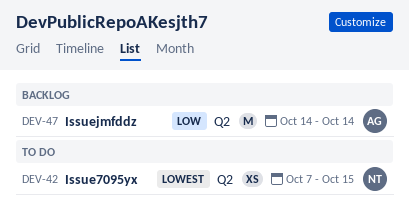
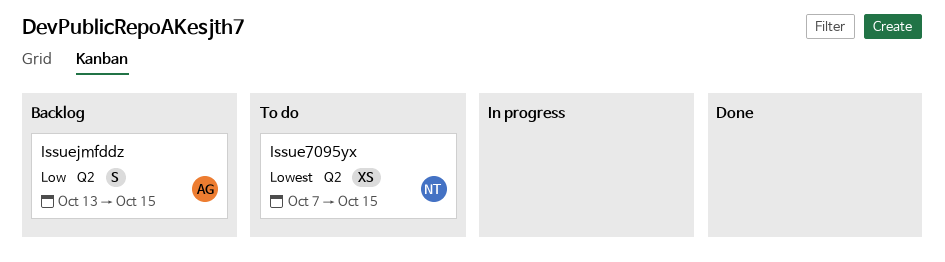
Issuejmfddz, estimate: M -> S
Issuejmfddz, start: Oct 14 -> Oct 13
Issuejmfddz, due: Oct 14 -> Oct 15

